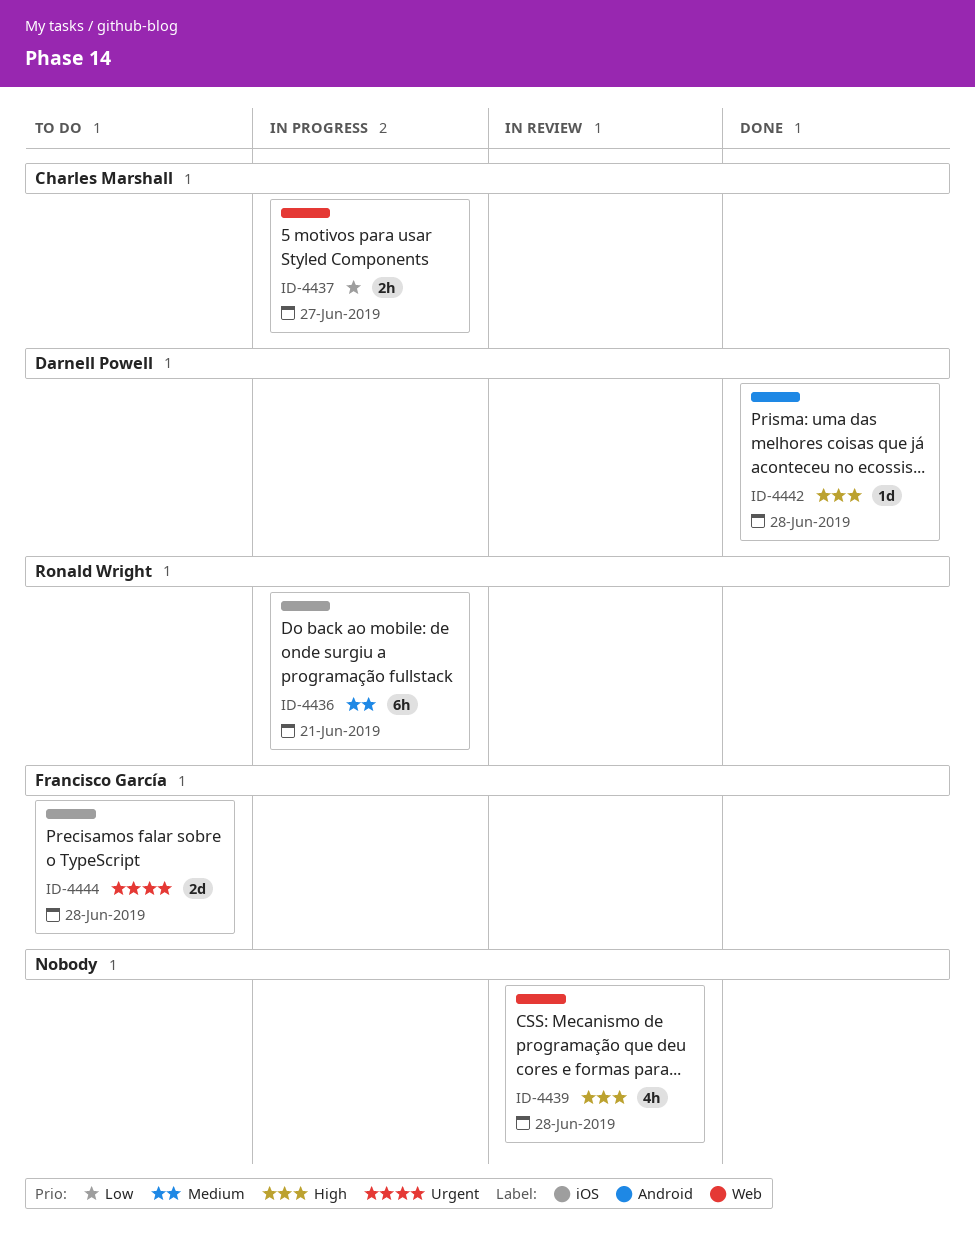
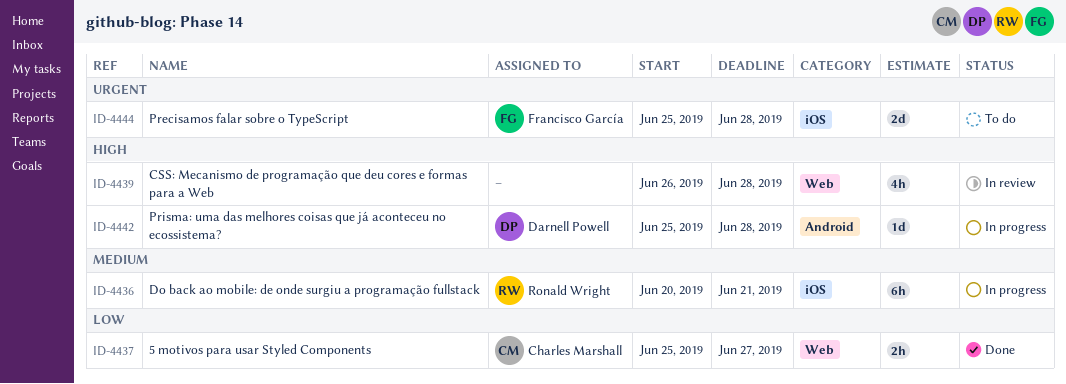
ID-4437, status: In progress -> Done
ID-4442, status: Done -> In progress

